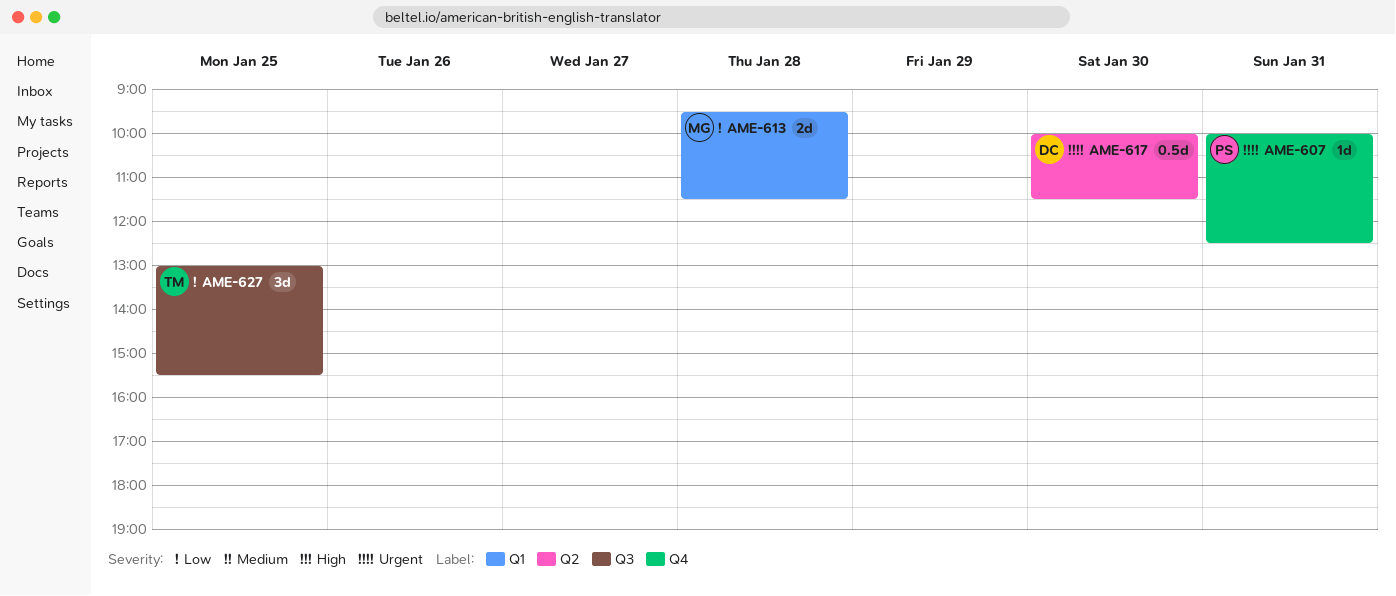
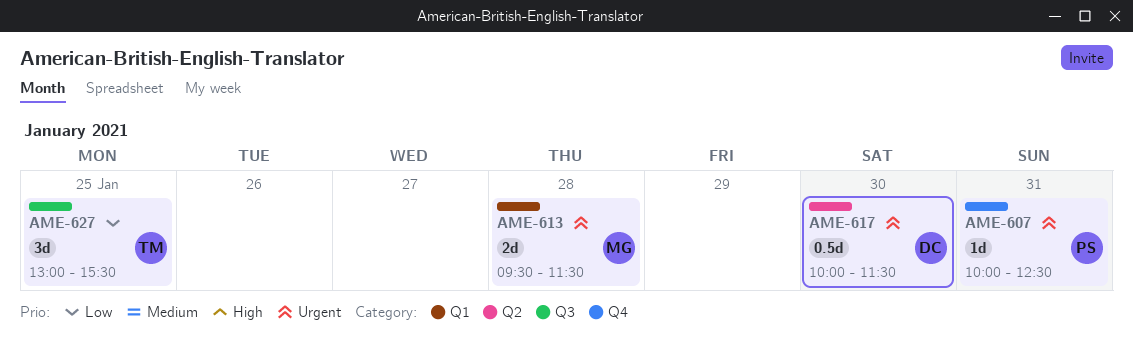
AME-613, priority: Low -> Urgent

